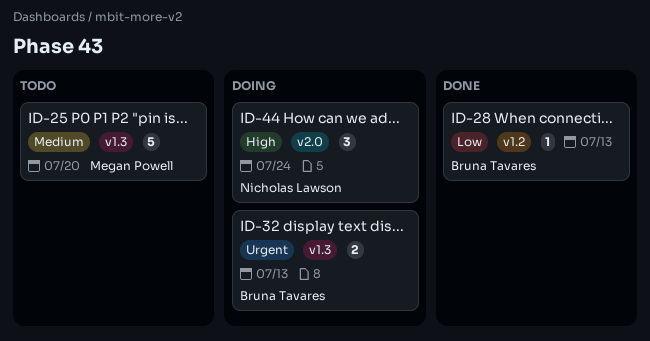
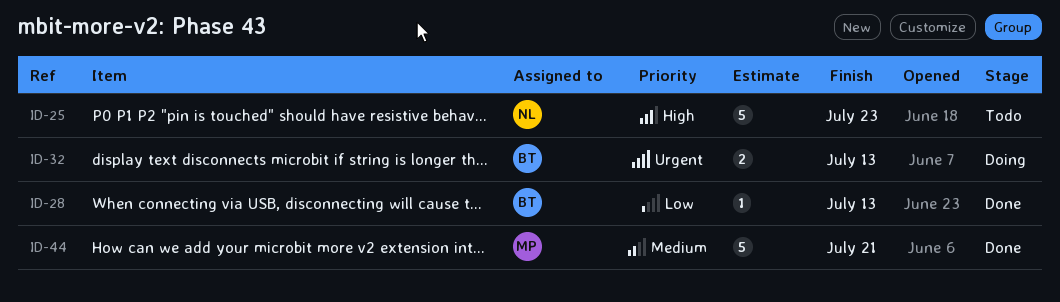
ID-25, owner: Megan Powell -> Nicholas Lawson
ID-25, priority: Medium -> High
ID-25, due: Jul 20 -> Jul 23
ID-44, status: Doing -> Done
ID-44, owner: Nicholas Lawson -> Megan Powell
ID-44, priority: High -> Medium
ID-44, estimate: 3 -> 5
ID-44, due: Jul 24 -> Jul 21

